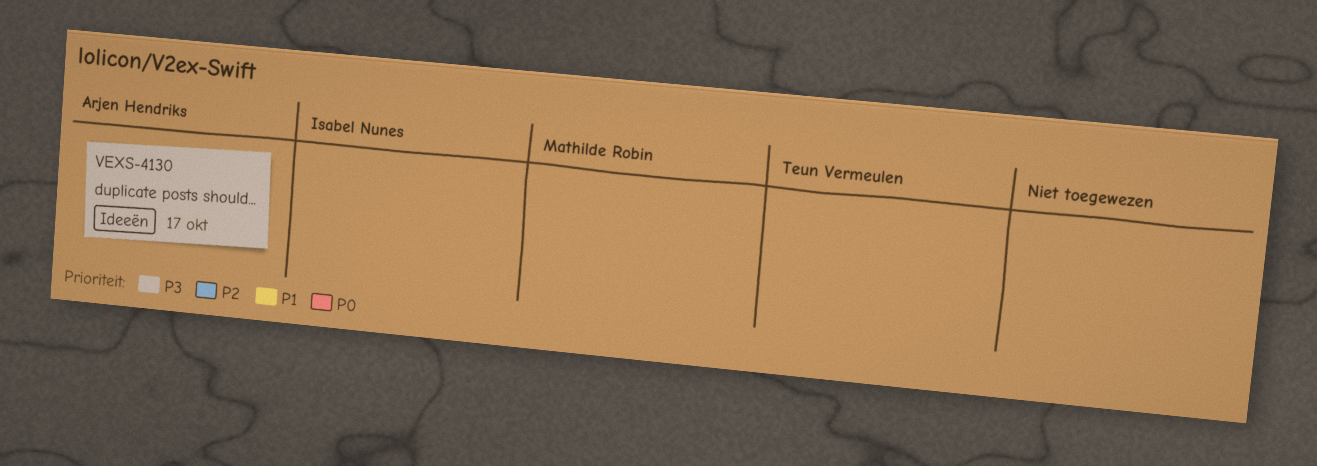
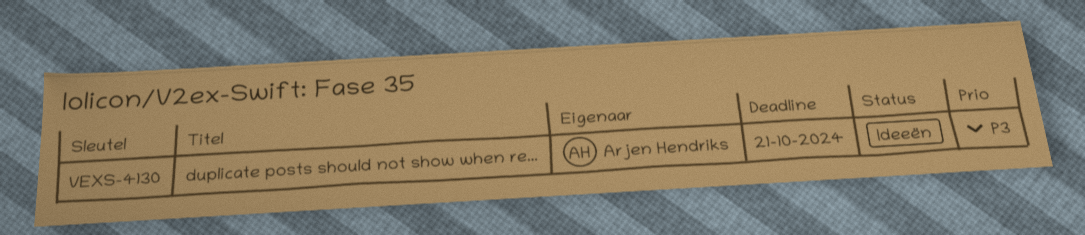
VEXS-4130, due: Oct 17 -> Oct 21

